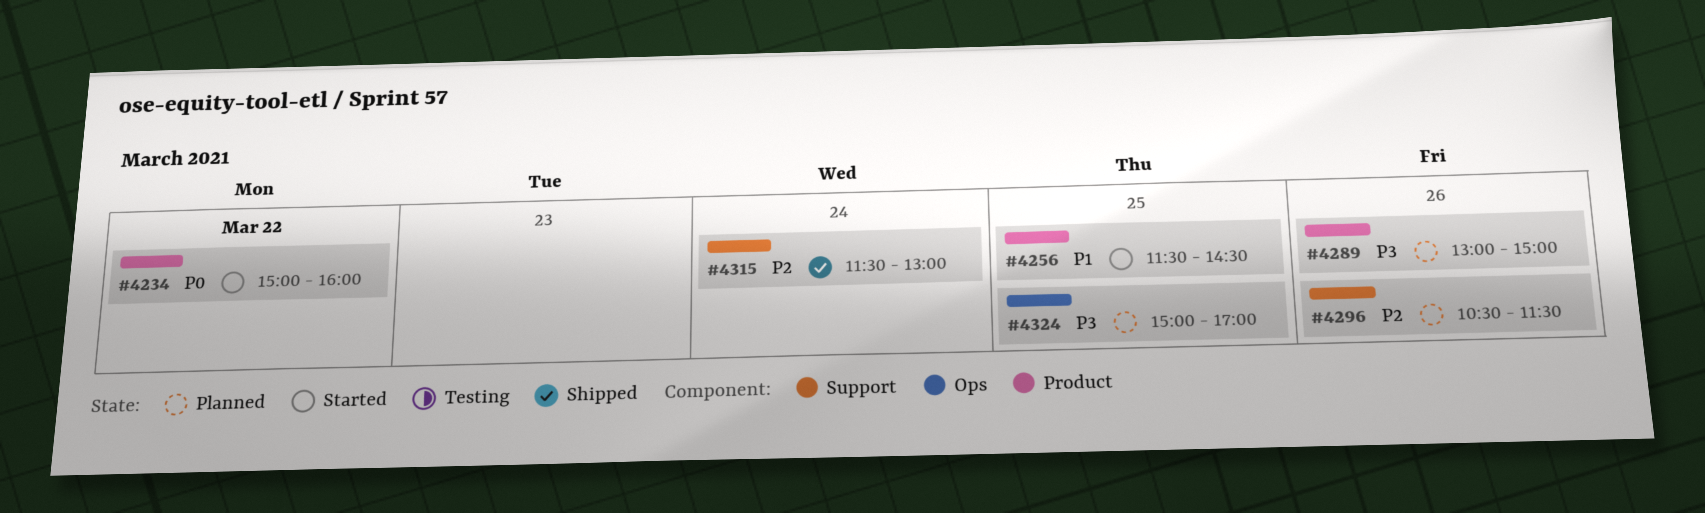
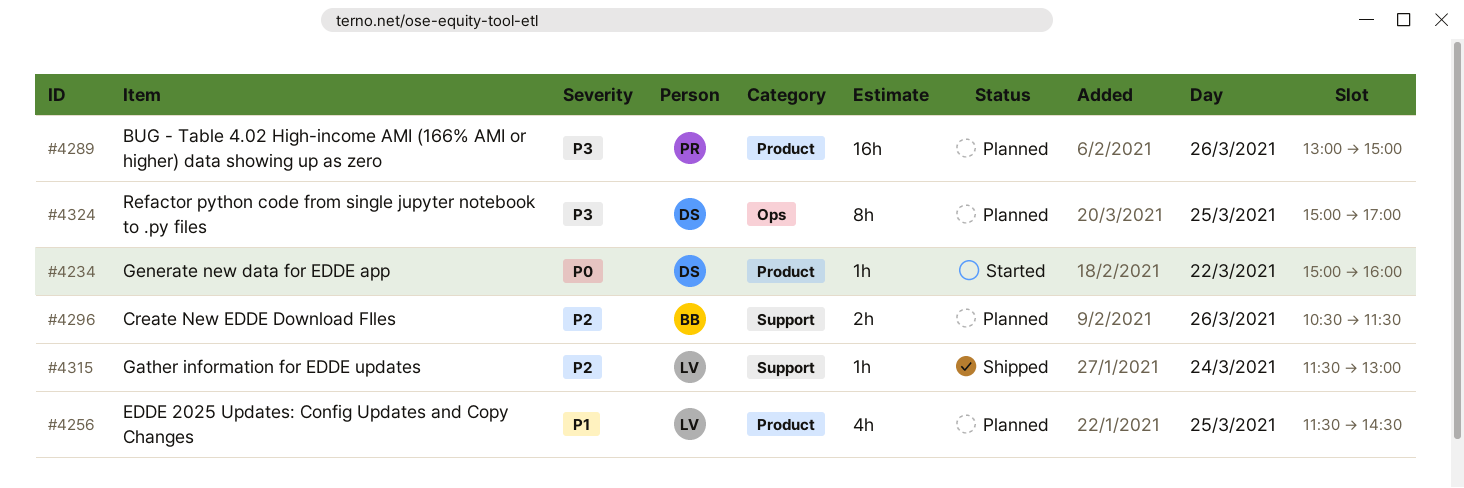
#4256, status: Started -> Planned

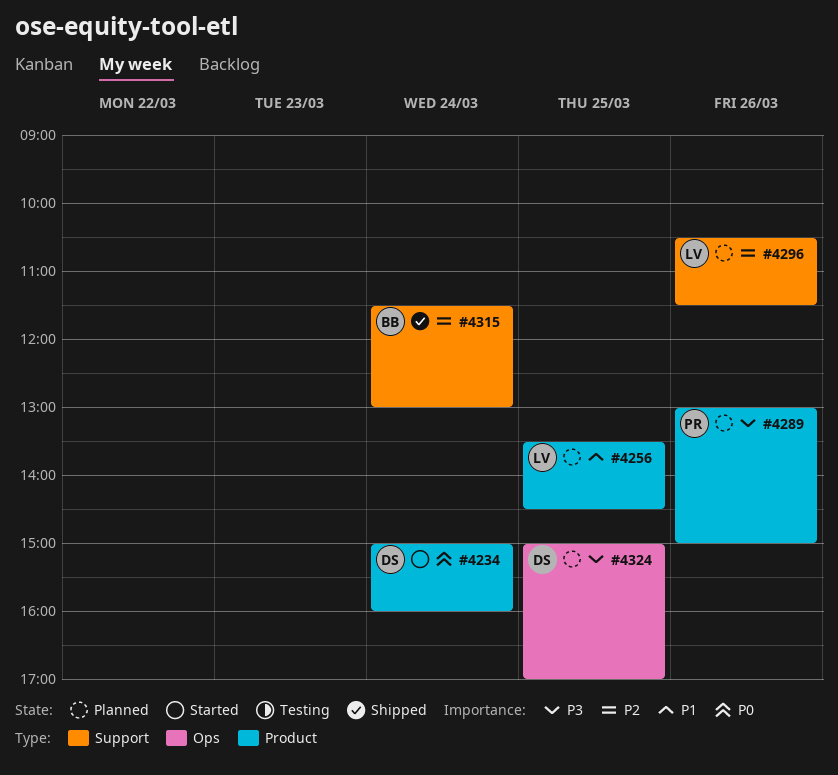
#4234, day: Mar 22 -> Mar 24
#4256, begins: 11:30 -> 13:30
#4296, owner: BB -> LV
#4315, owner: LV -> BB

